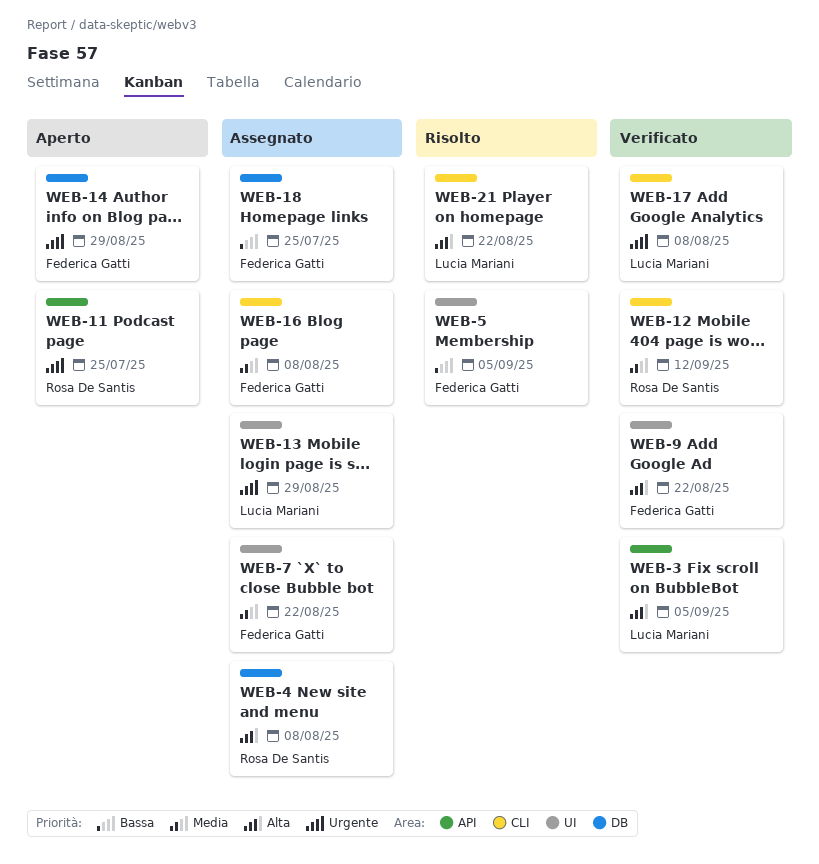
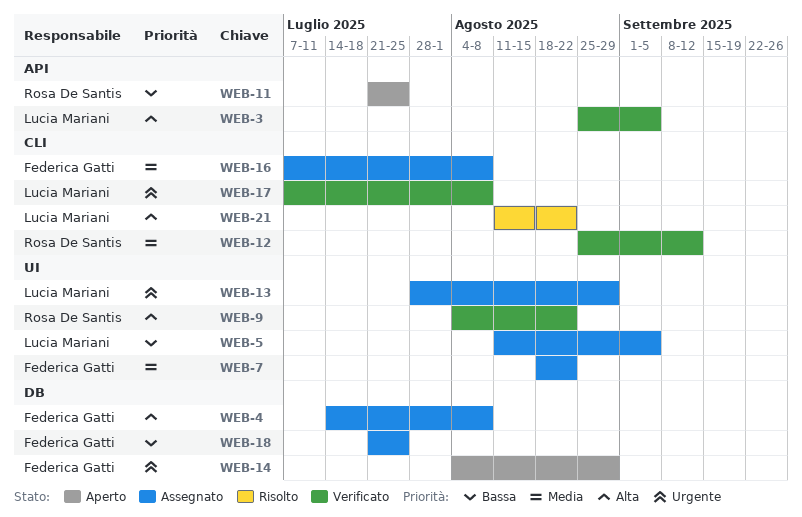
WEB-4, owner: Rosa De Santis -> Federica Gatti
WEB-5, status: Risolto -> Assegnato
WEB-5, owner: Federica Gatti -> Lucia Mariani
WEB-9, owner: Federica Gatti -> Rosa De Santis
WEB-11, priority: Urgente -> Bassa

